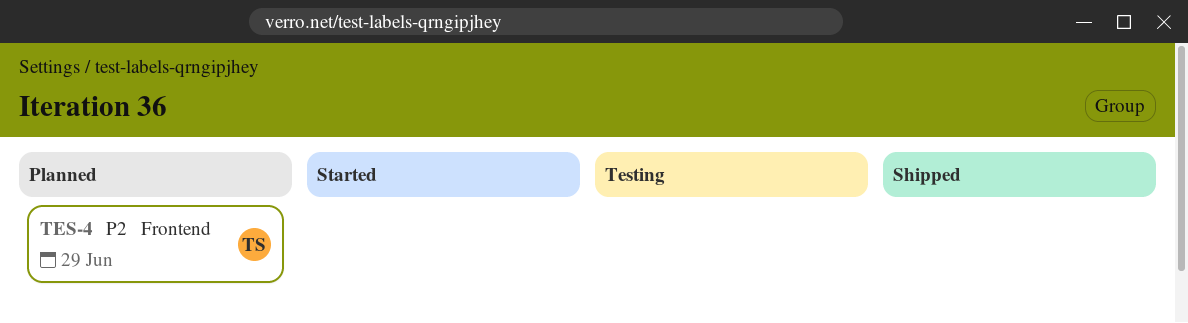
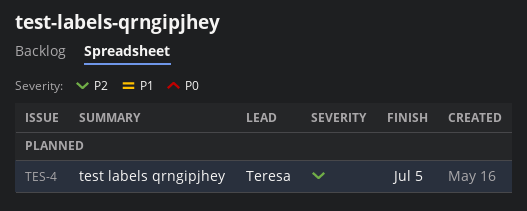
TES-4, due: Jun 29 -> Jul 5

